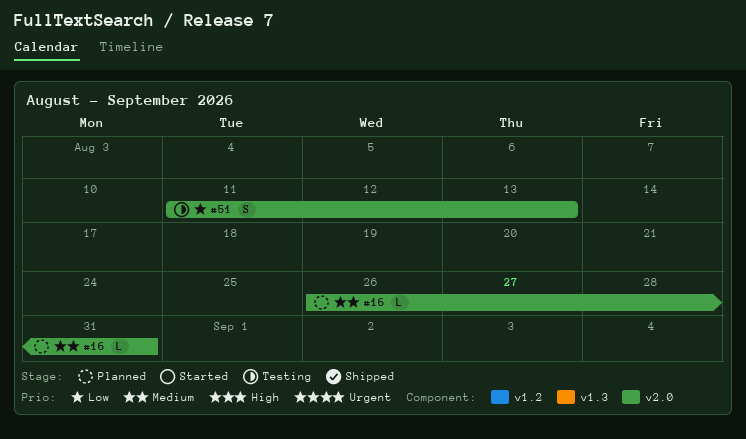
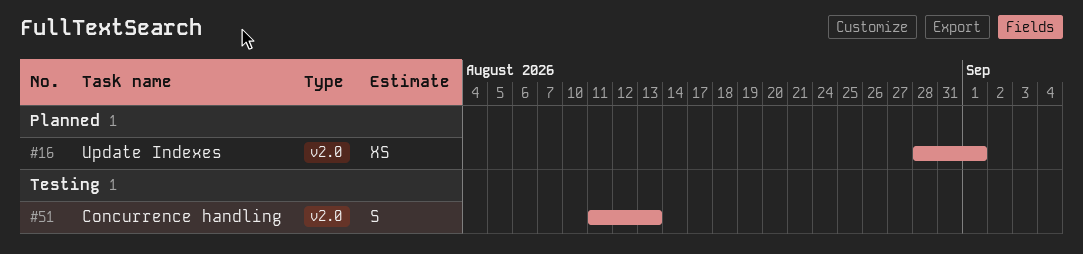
#16, estimate: L -> XS
#16, start: Aug 26 -> Aug 28
#16, due: Aug 31 -> Sep 1

